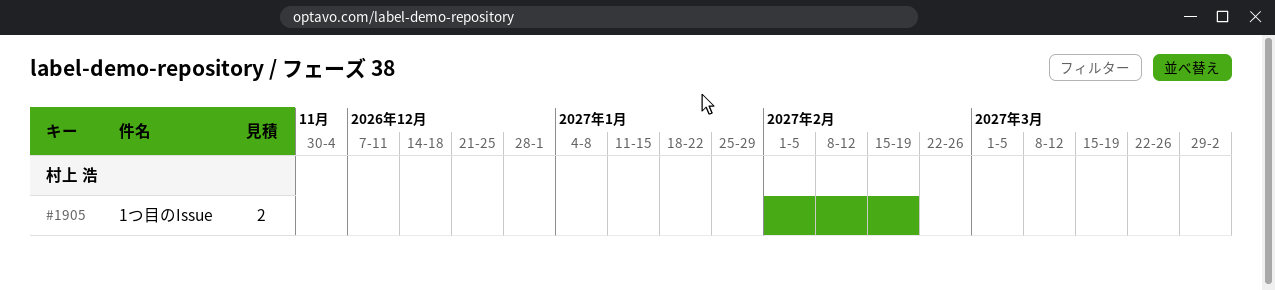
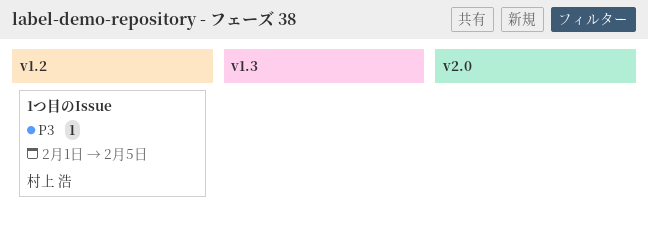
1つ目のIssue, estimate: 2 -> 1
1つ目のIssue, due: Feb 19 -> Feb 5

